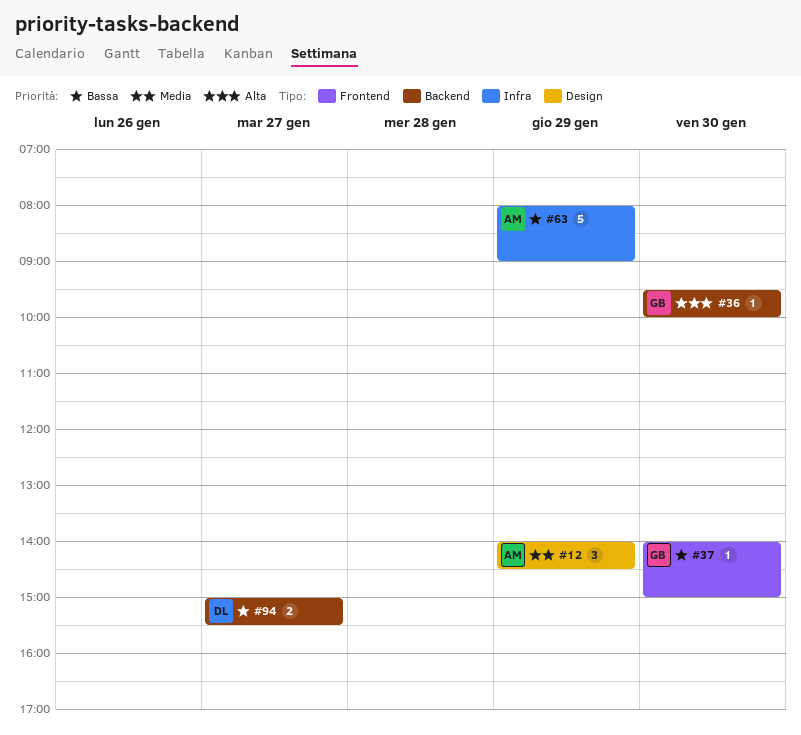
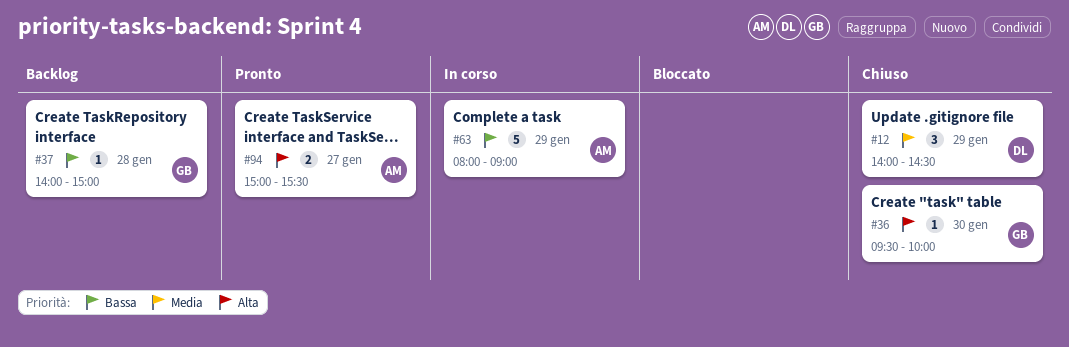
#12, owner: AM -> DL
#37, day: Jan 30 -> Jan 28
#94, owner: DL -> AM
#94, priority: Bassa -> Alta

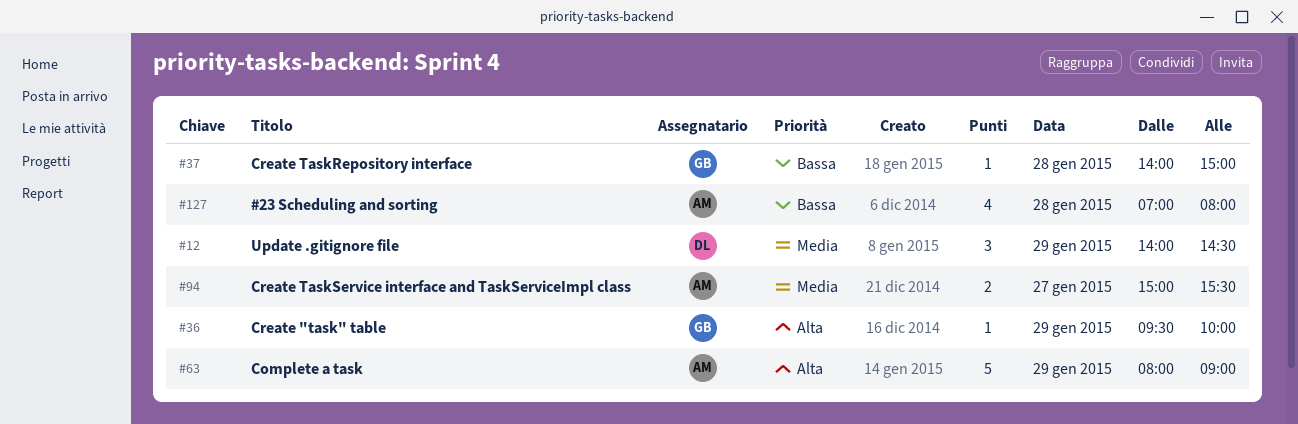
#36, day: Jan 30 -> Jan 29
#63, priority: Bassa -> Alta
#94, priority: Alta -> Media
#127: none -> present

